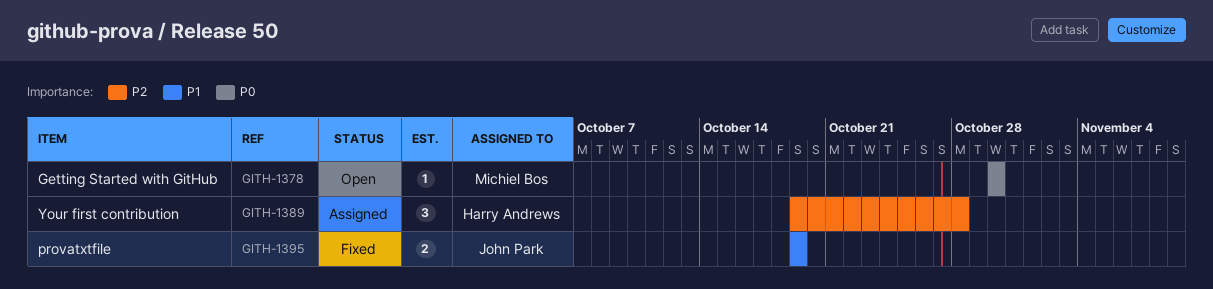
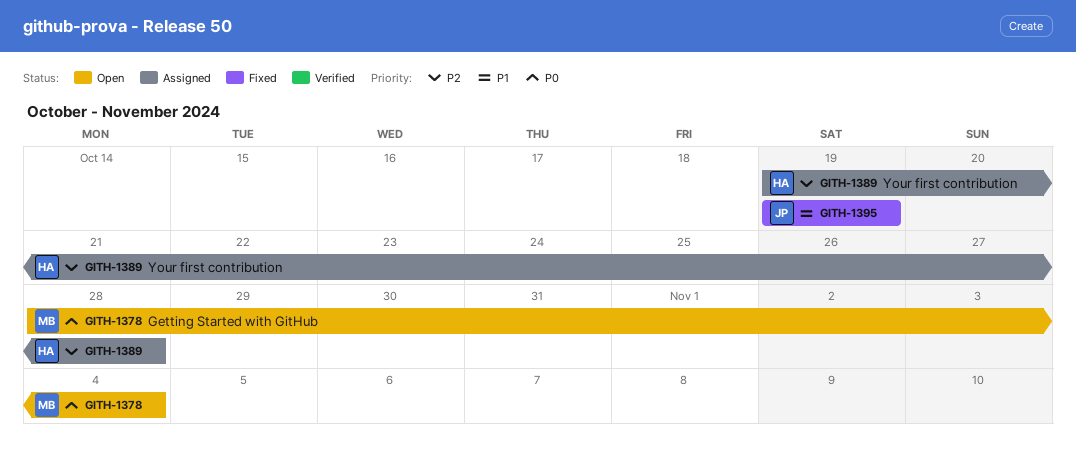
GITH-1378, start: Oct 30 -> Oct 28
GITH-1378, due: Oct 30 -> Nov 4

